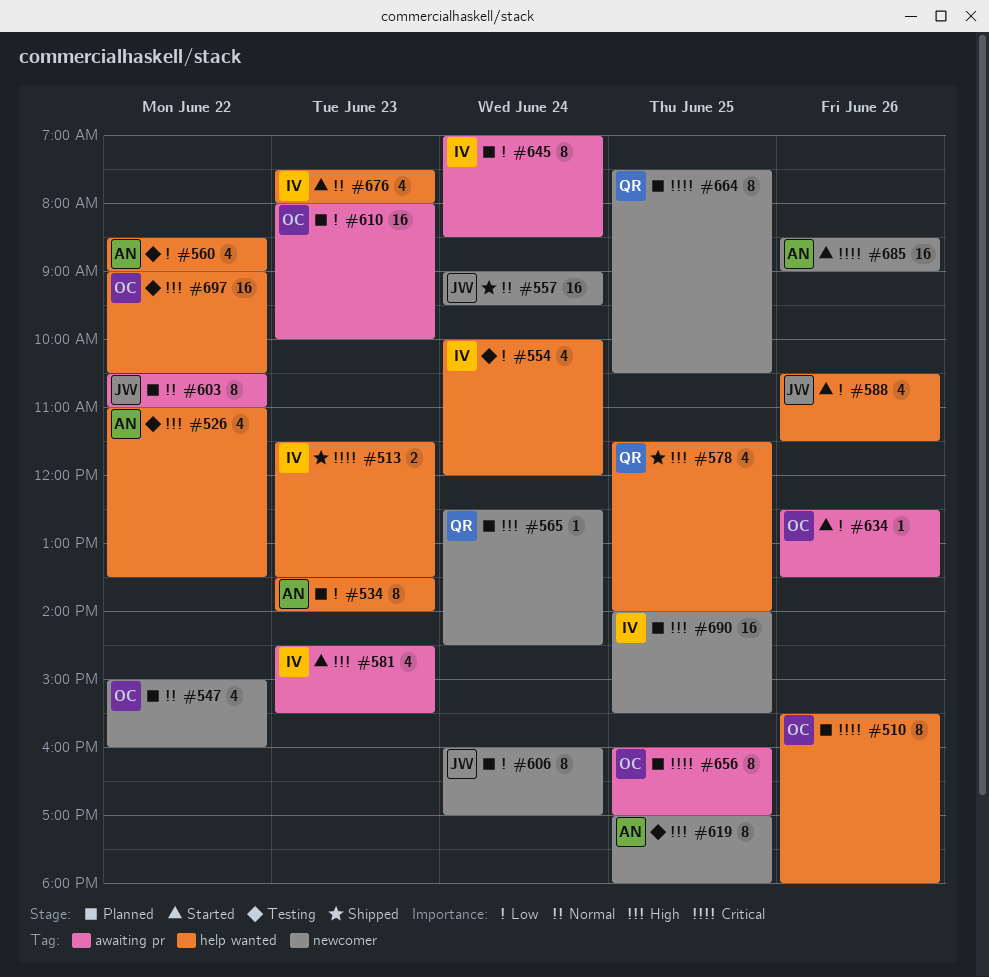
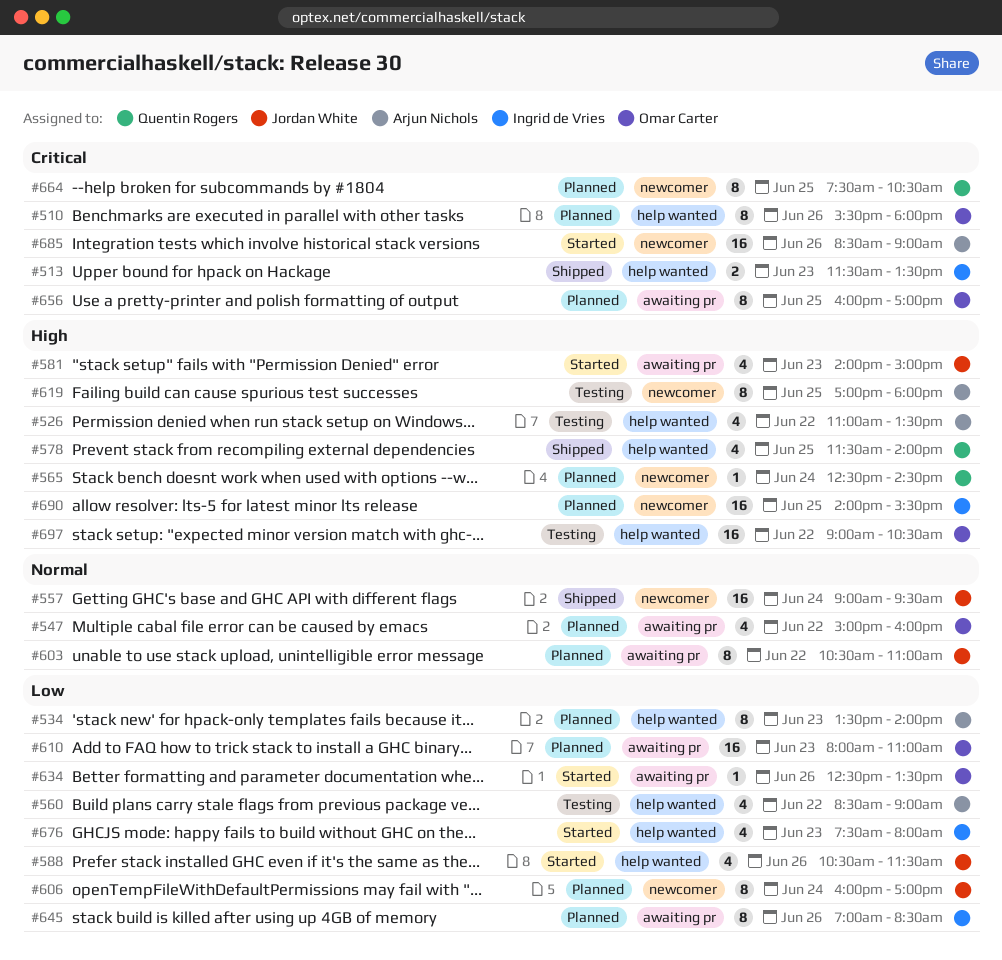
#547, label: newcomer -> awaiting pr
#554: present -> none
#581, owner: Ingrid de Vries -> Jordan White
#581, begins: 14:30 -> 14:00
#581, ends: 15:30 -> 15:00
#610, ends: 10:00 -> 11:00
#645, day: Jun 24 -> Jun 26
#676, priority: Normal -> Low

